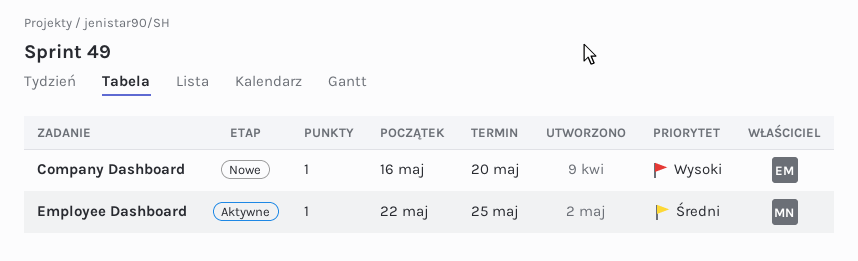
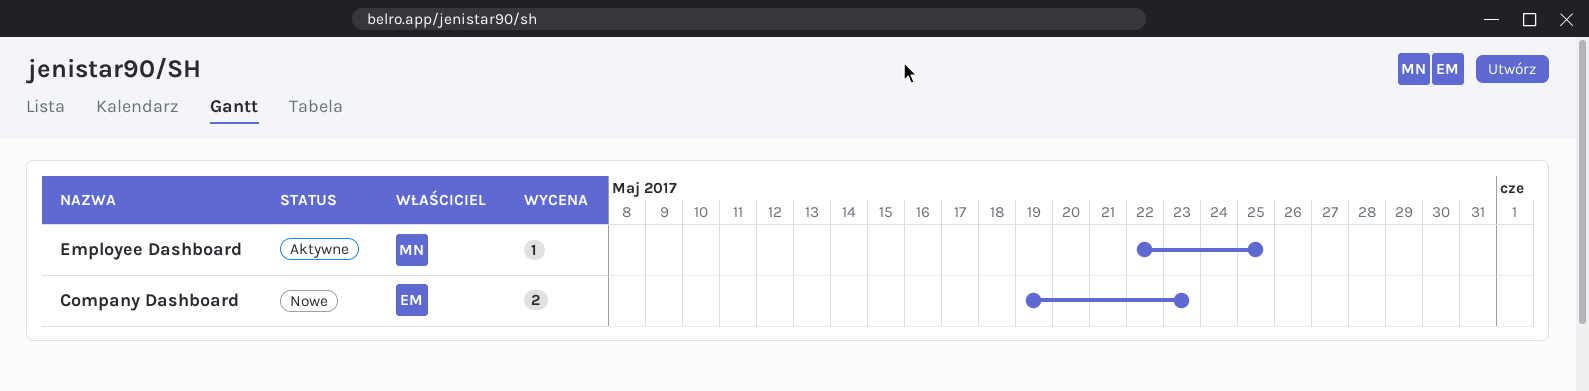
Company Dashboard, estimate: 1 -> 2
Company Dashboard, start: May 16 -> May 19
Company Dashboard, due: May 20 -> May 23

